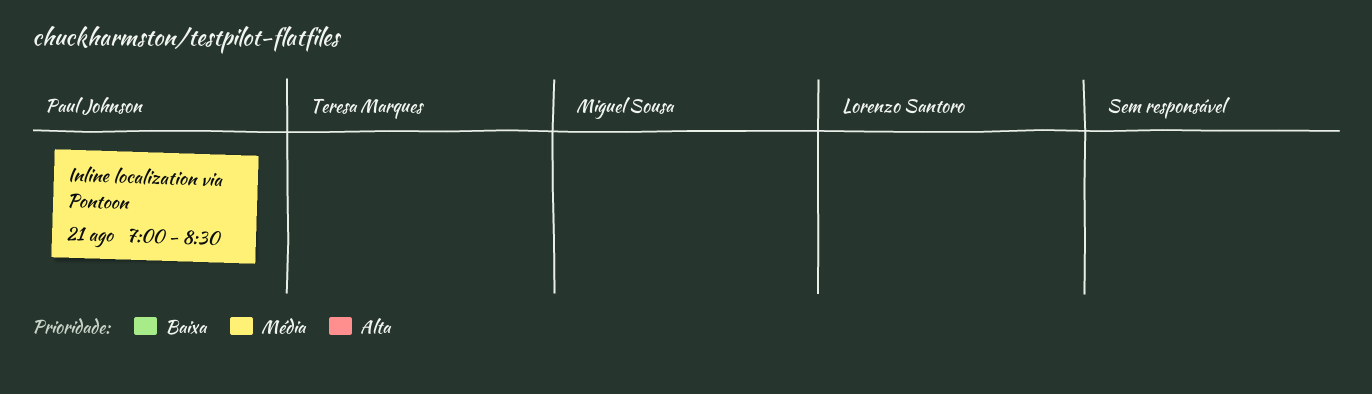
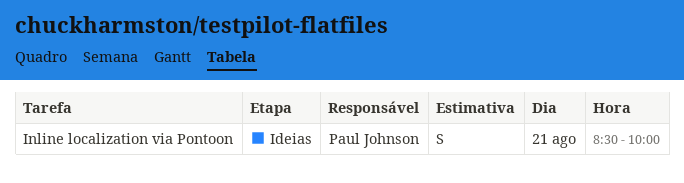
Inline localization via Pontoon, begins: 07:00 -> 08:30
Inline localization via Pontoon, ends: 08:30 -> 10:00

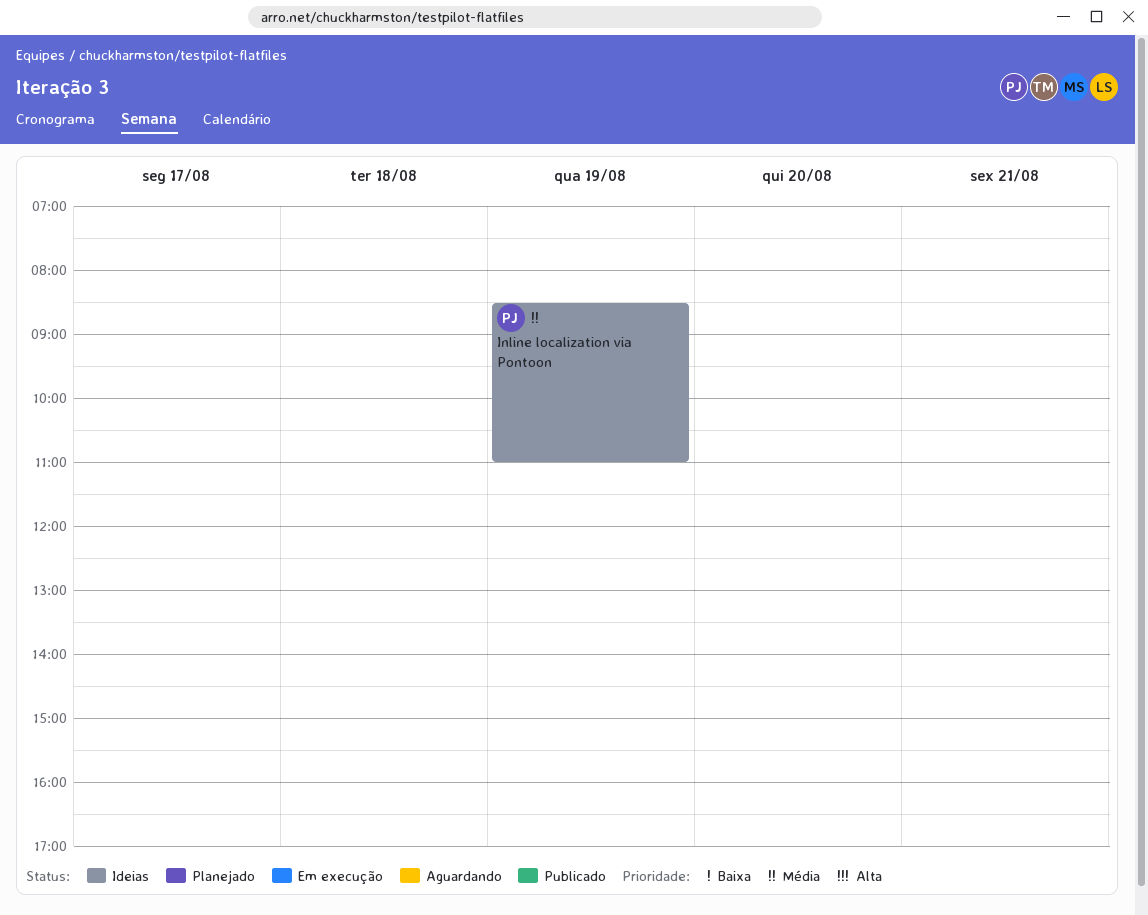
Inline localization via Pontoon, day: Aug 21 -> Aug 19
Inline localization via Pontoon, ends: 10:00 -> 11:00

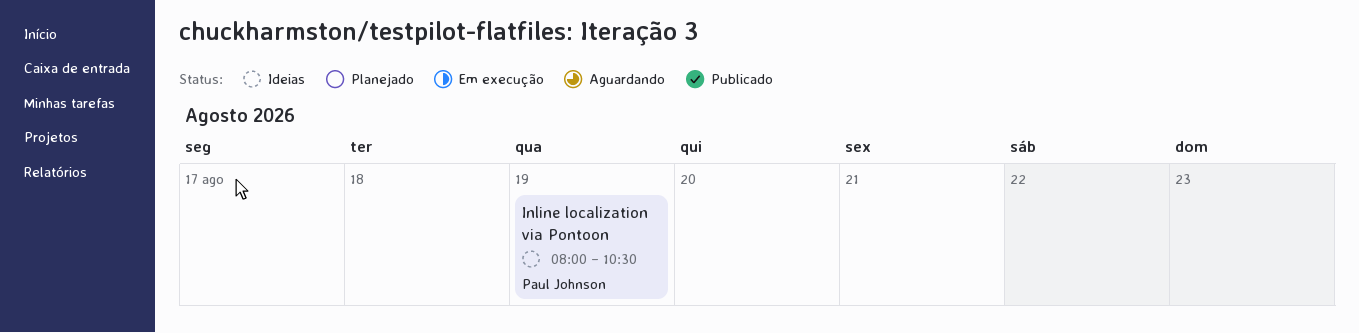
Inline localization via Pontoon, begins: 08:30 -> 08:00
Inline localization via Pontoon, ends: 11:00 -> 10:30

